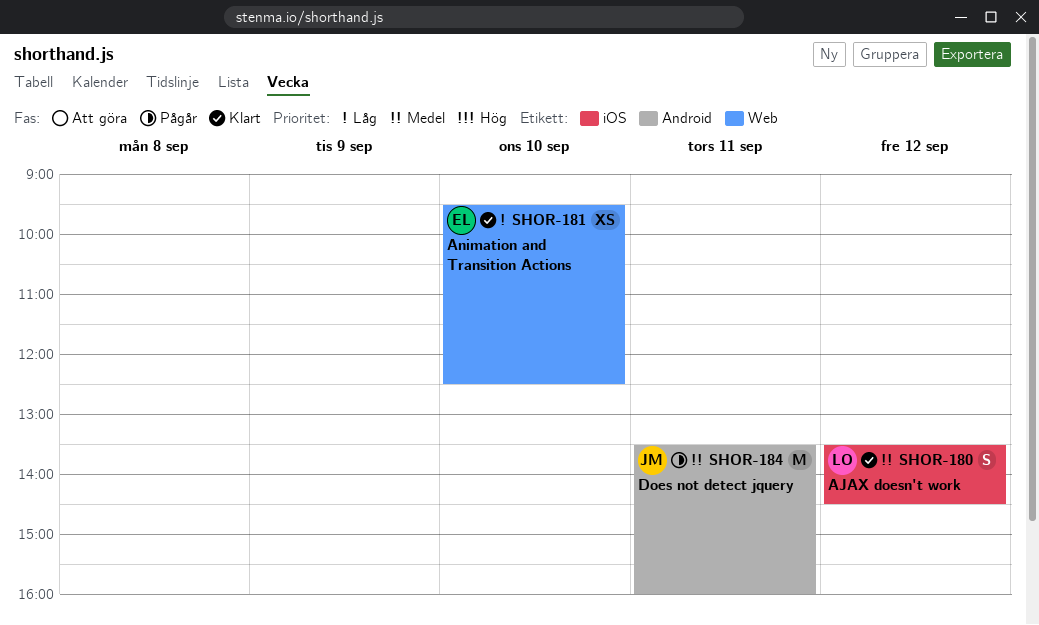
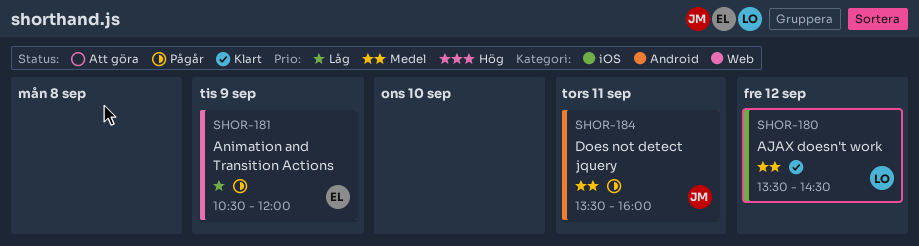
SHOR-181, status: Klart -> Pågår
SHOR-181, day: Sep 10 -> Sep 9
SHOR-181, begins: 09:30 -> 10:30
SHOR-181, ends: 12:30 -> 12:00

